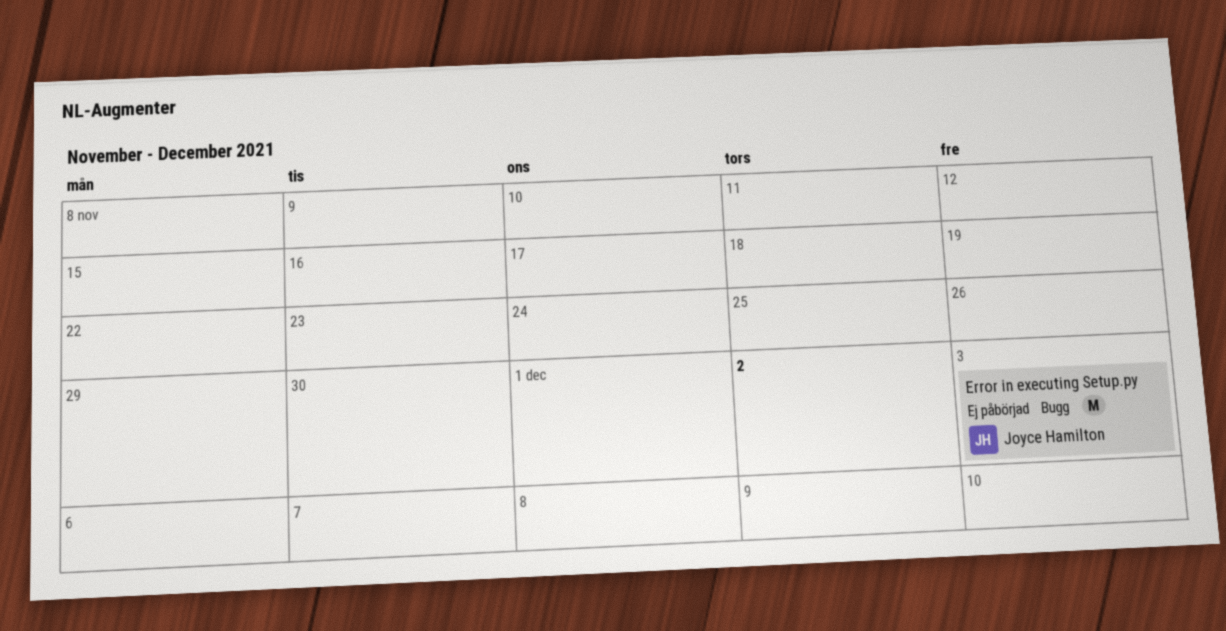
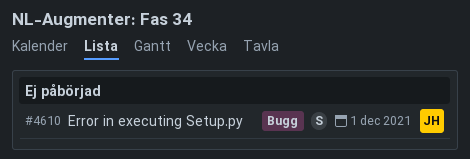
Error in executing Setup.py, estimate: M -> S
Error in executing Setup.py, due: Dec 3 -> Dec 1

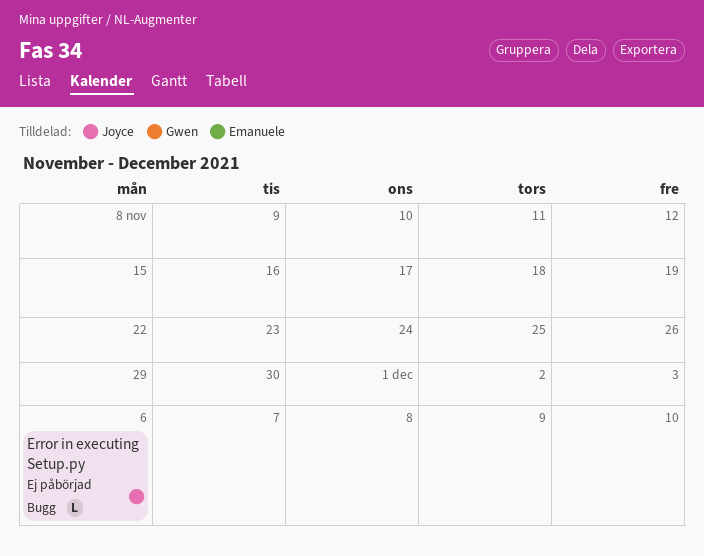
Error in executing Setup.py, estimate: S -> L
Error in executing Setup.py, due: Dec 1 -> Dec 6

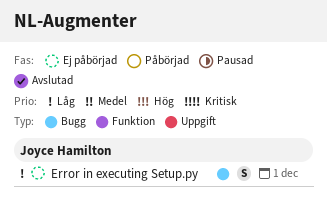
Error in executing Setup.py, estimate: L -> S
Error in executing Setup.py, due: Dec 6 -> Dec 1

